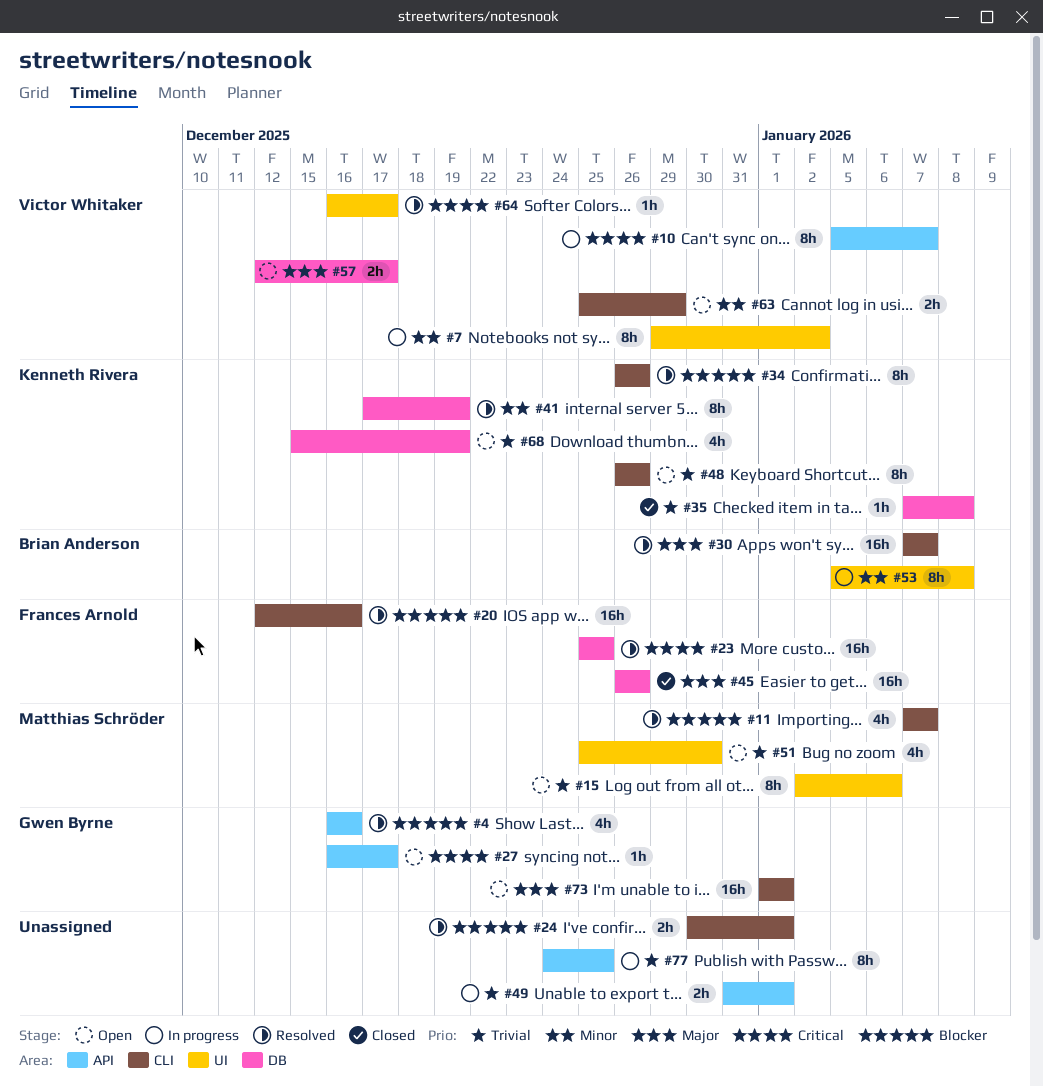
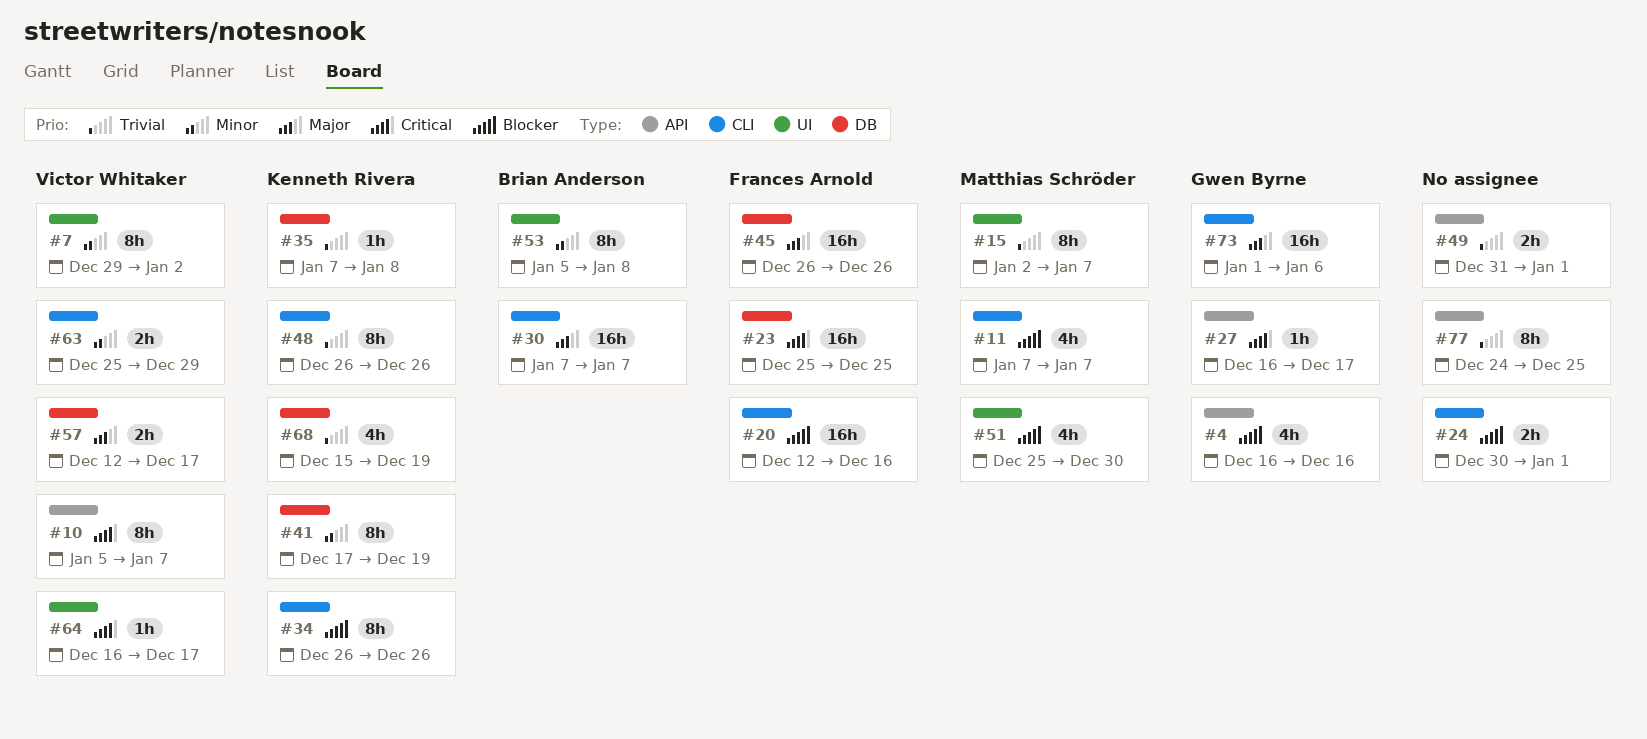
#15, due: Jan 6 -> Jan 7
#51, priority: Trivial -> Blocker
#73, due: Jan 1 -> Jan 6

